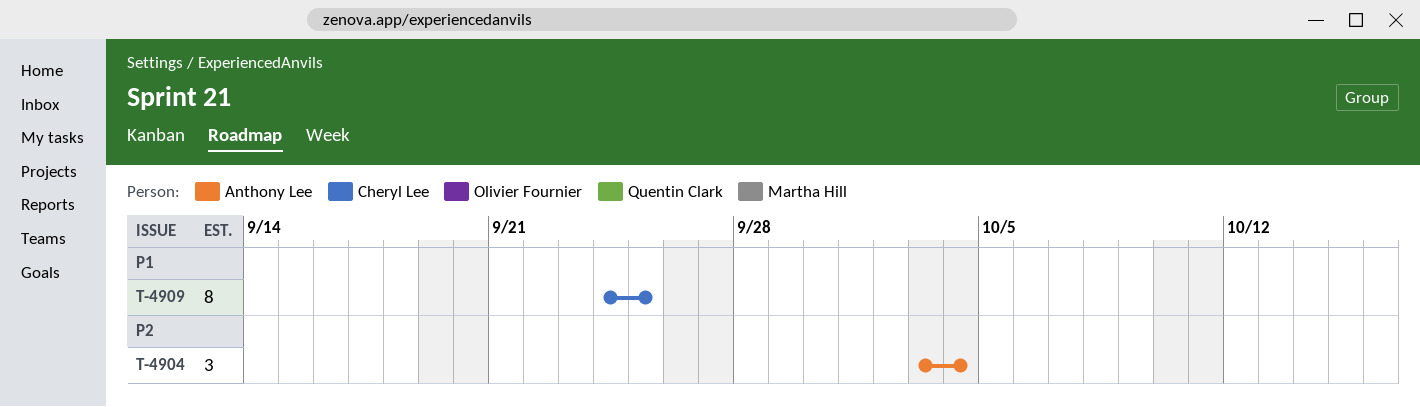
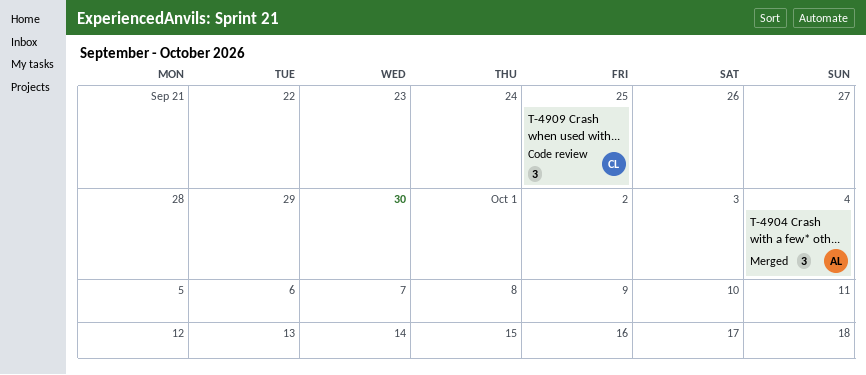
T-4909, estimate: 8 -> 3

